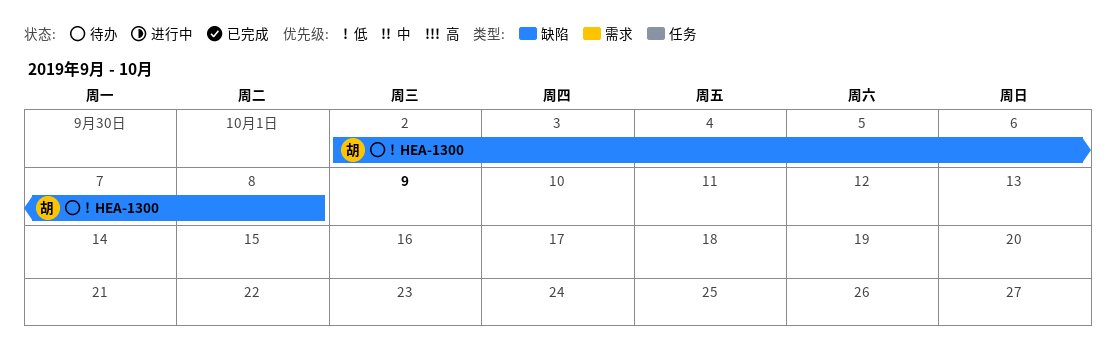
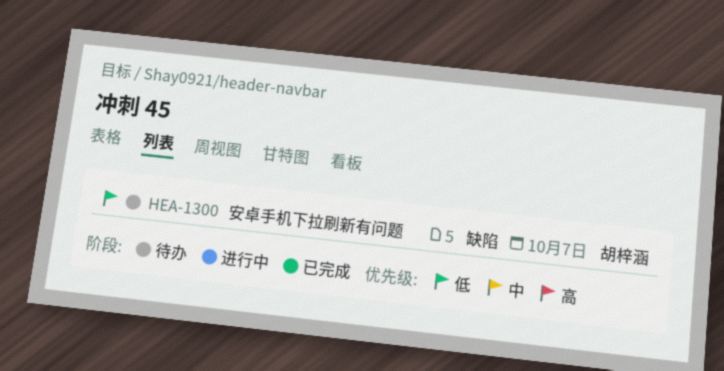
HEA-1300, due: Oct 8 -> Oct 7

